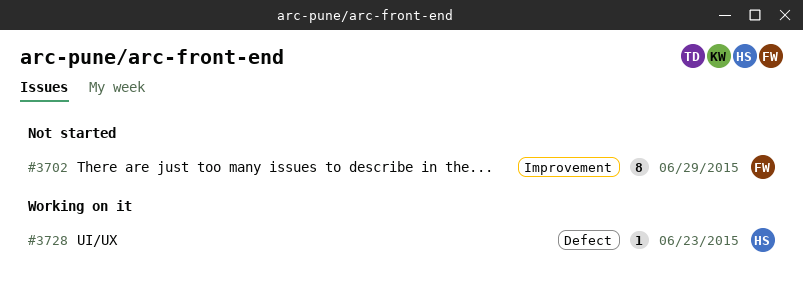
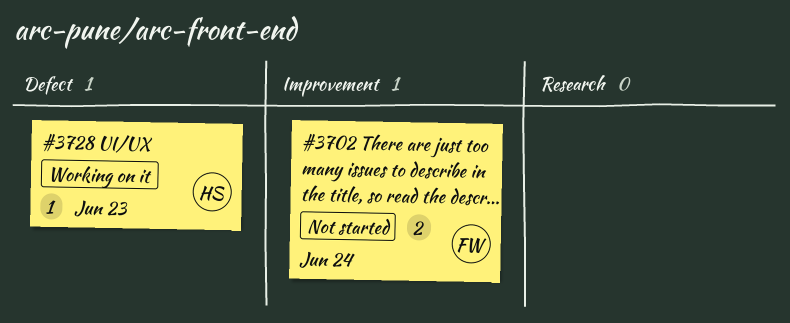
#3702, estimate: 8 -> 2
#3702, due: Jun 29 -> Jun 24

